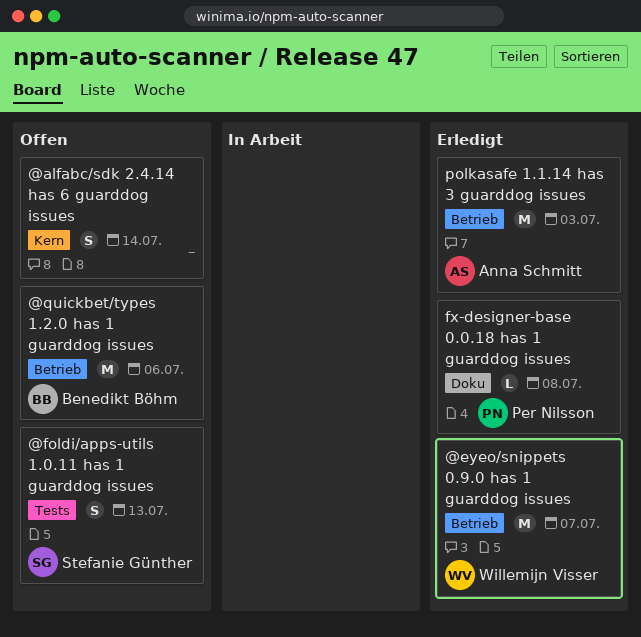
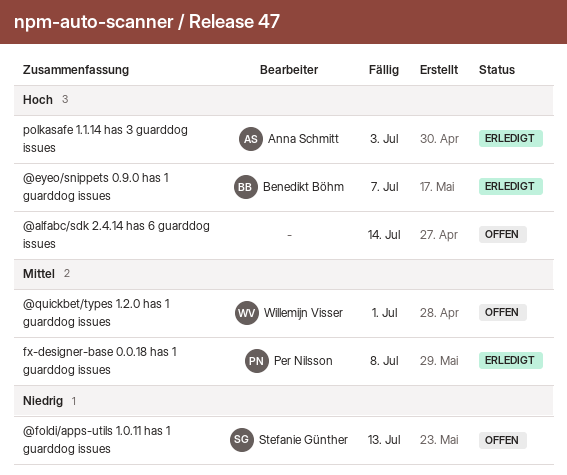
@eyeo/snippets 0.9.0 has 1 guarddog issues, owner: Willemijn Visser -> Benedikt Böhm
@quickbet/types 1.2.0 has 1 guarddog issues, owner: Benedikt Böhm -> Willemijn Visser
@quickbet/types 1.2.0 has 1 guarddog issues, due: Jul 6 -> Jul 1

